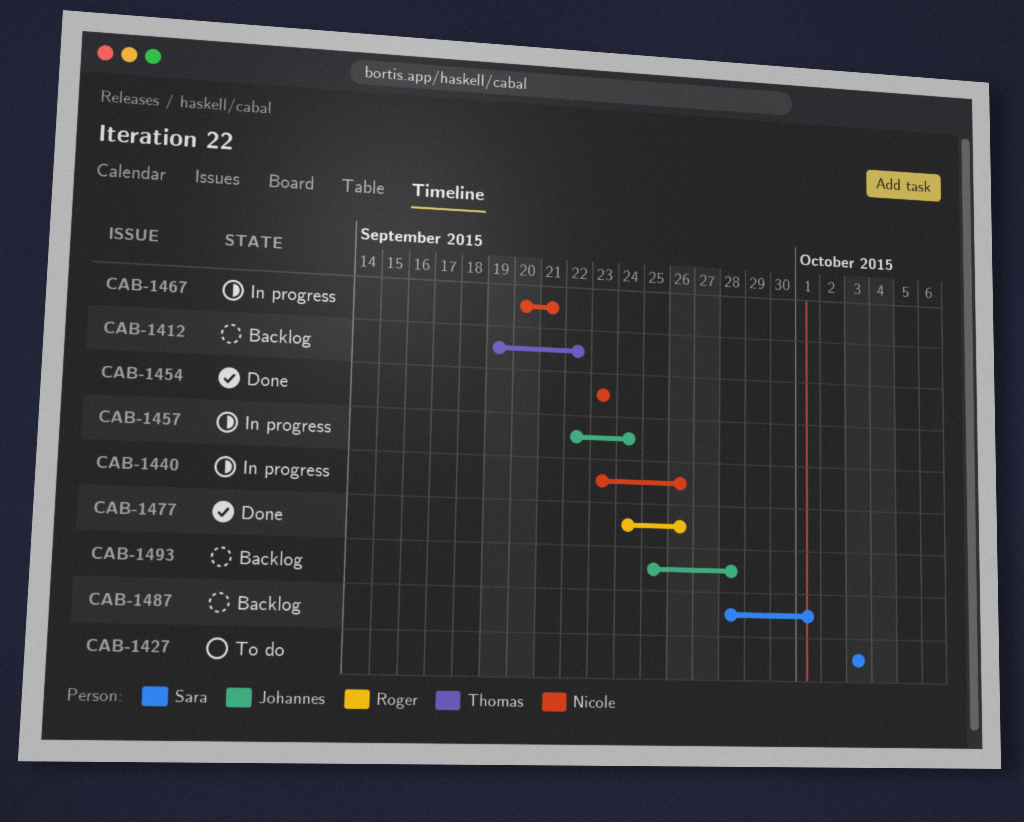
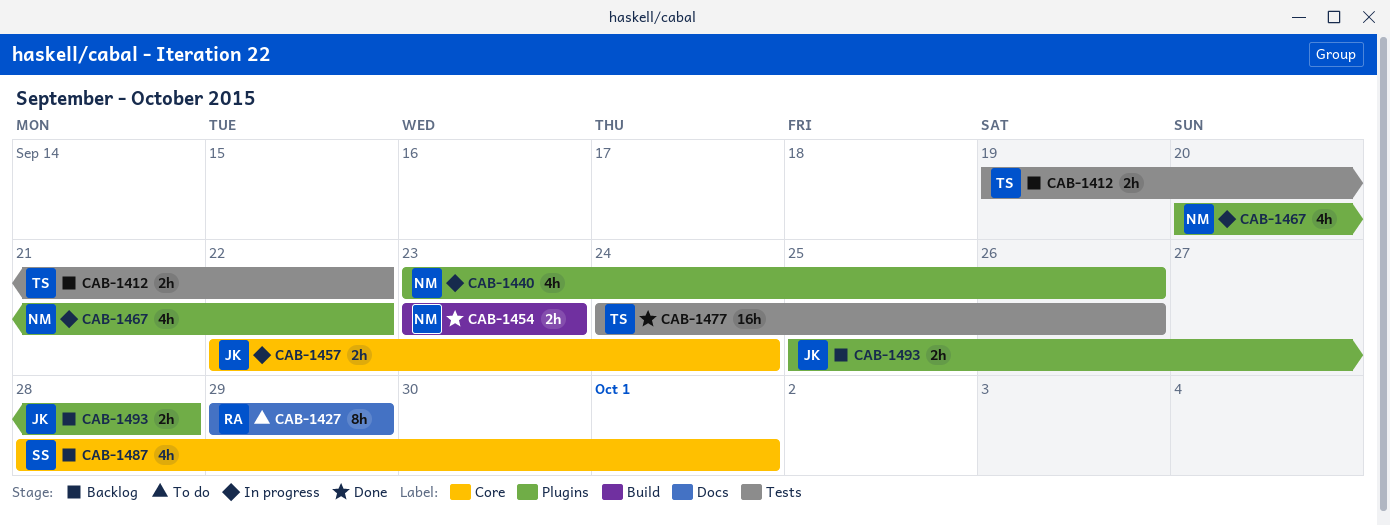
CAB-1427, owner: Sara -> Roger
CAB-1427, start: Oct 3 -> Sep 29
CAB-1427, due: Oct 3 -> Sep 29
CAB-1467, due: Sep 21 -> Sep 22
CAB-1477, owner: Roger -> Thomas

